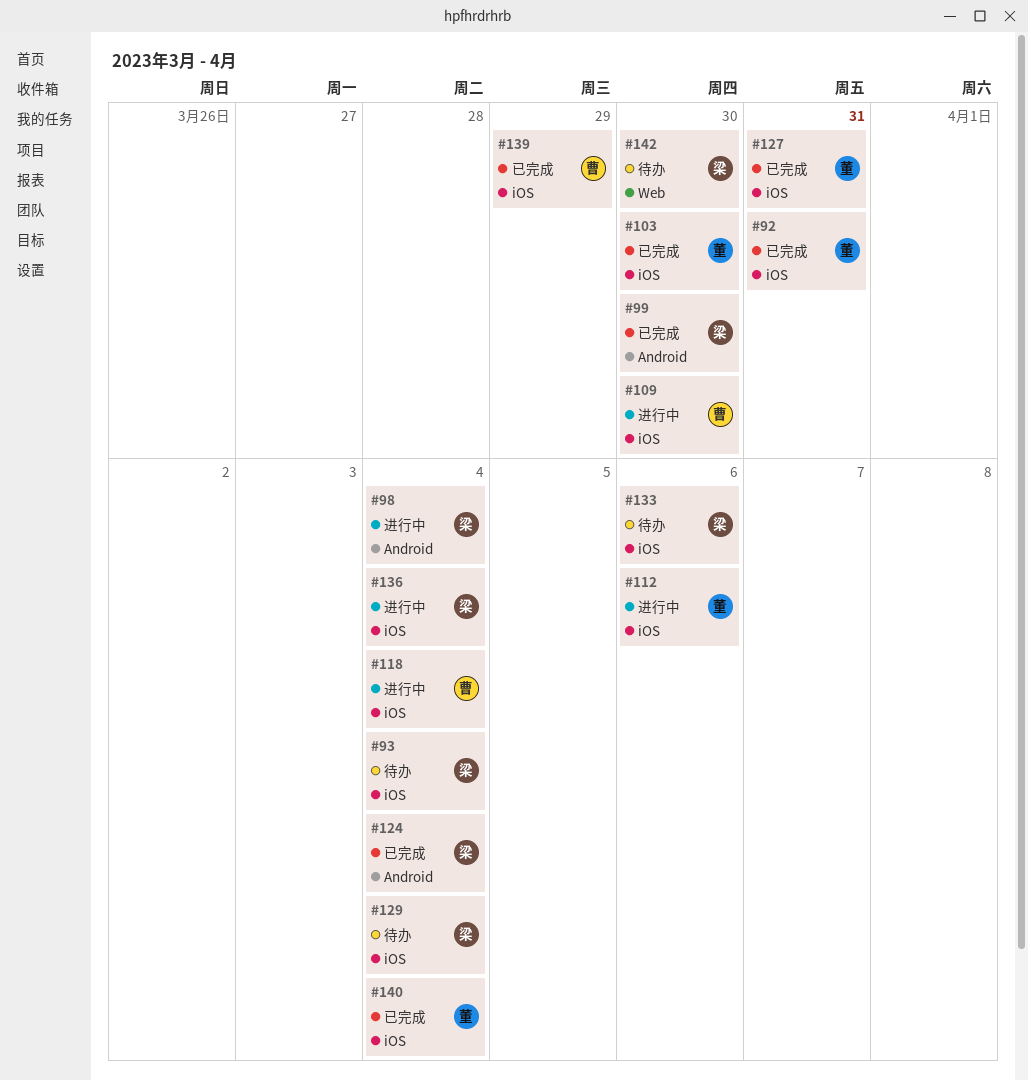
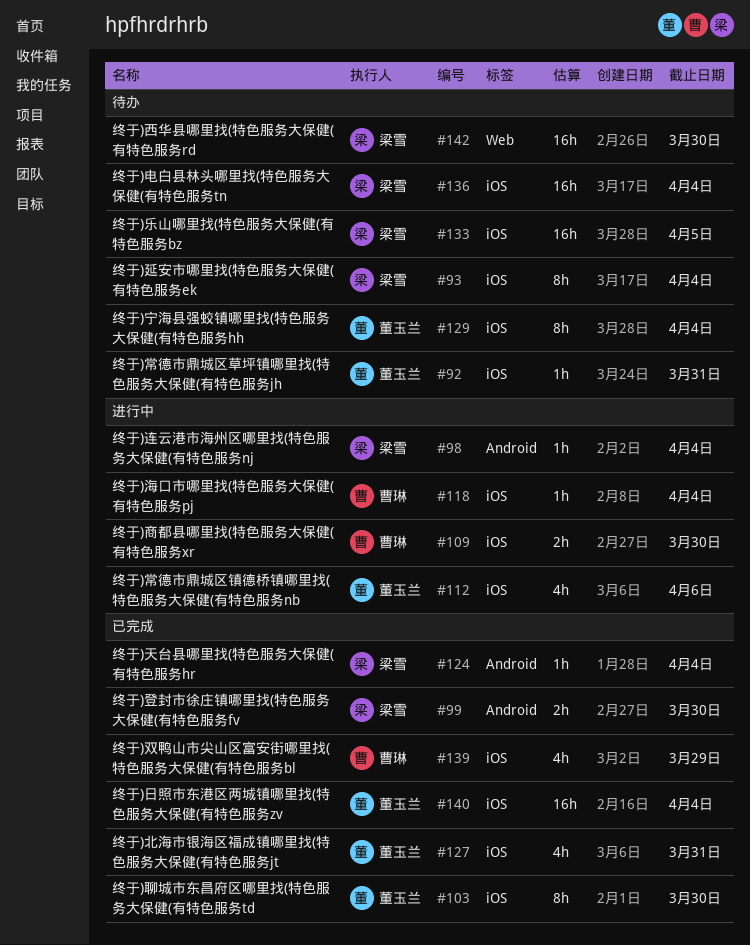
#92, status: 已完成 -> 待办
#129, owner: 梁雪 -> 董玉兰
#133, due: Apr 6 -> Apr 5
#136, status: 进行中 -> 待办

